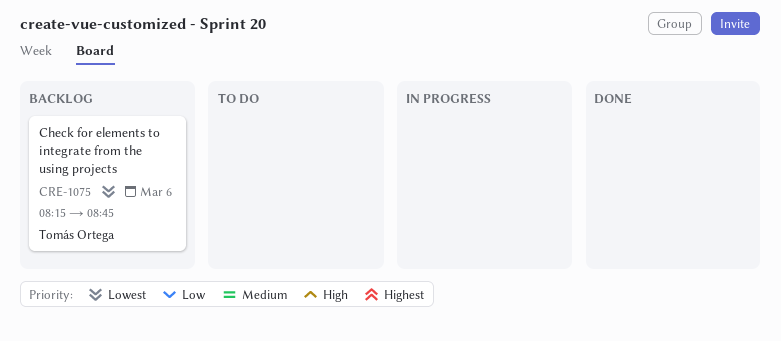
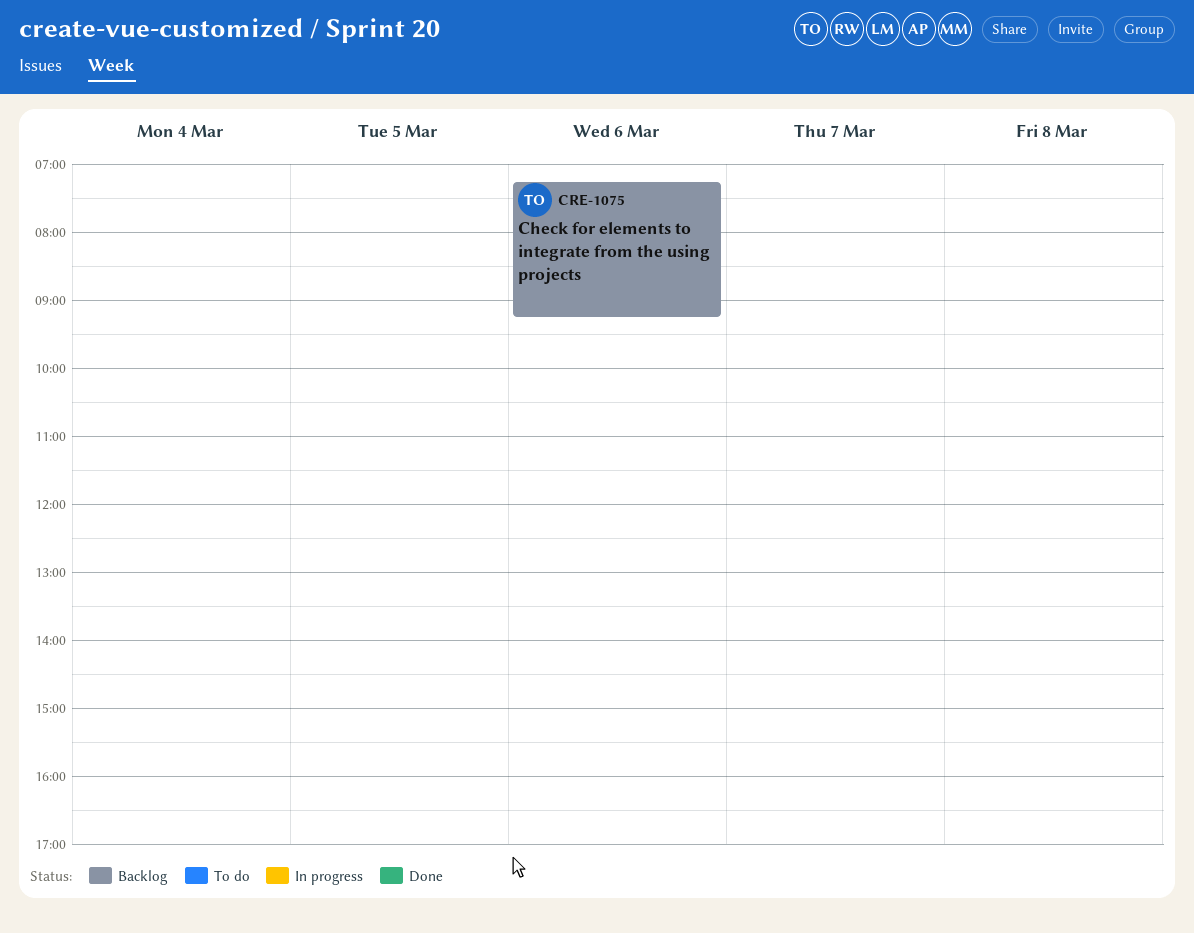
CRE-1075, begins: 08:15 -> 07:15
CRE-1075, ends: 08:45 -> 09:15

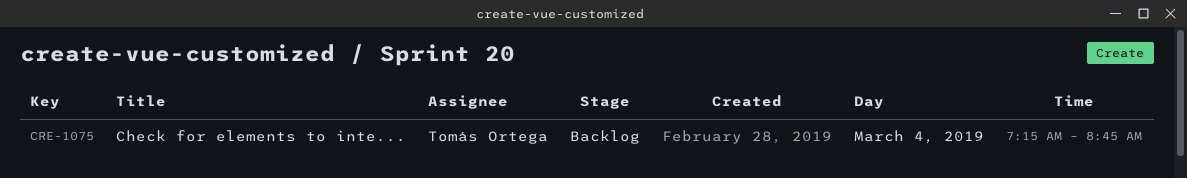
CRE-1075, day: Mar 6 -> Mar 4
CRE-1075, ends: 09:15 -> 08:45

